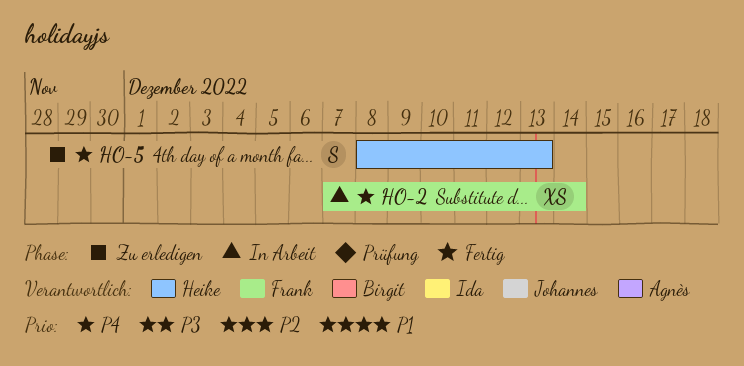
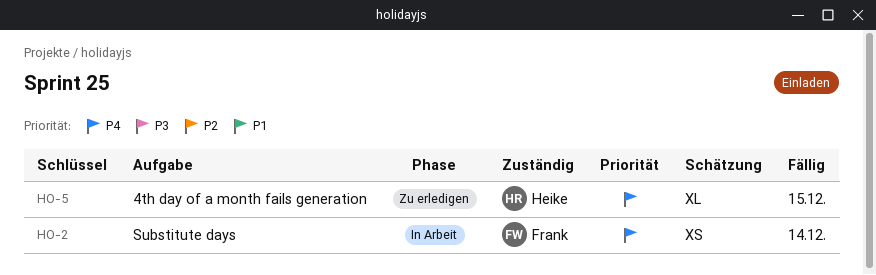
HO-5, estimate: S -> XL
HO-5, due: Dec 13 -> Dec 15

